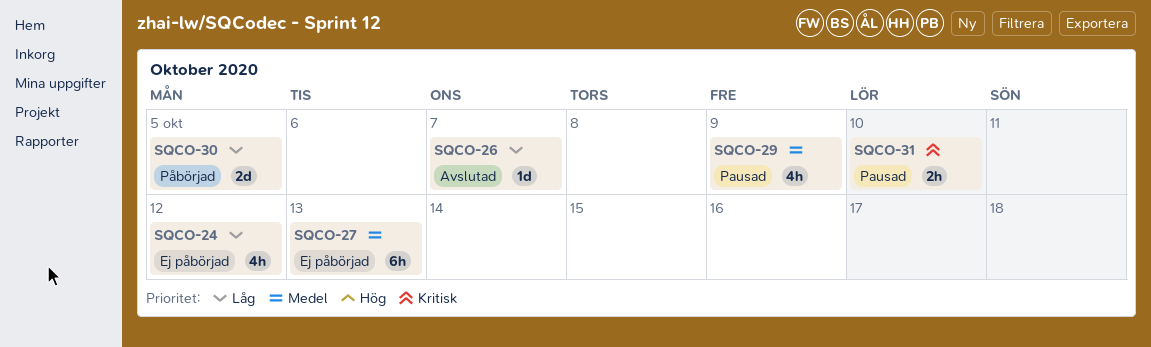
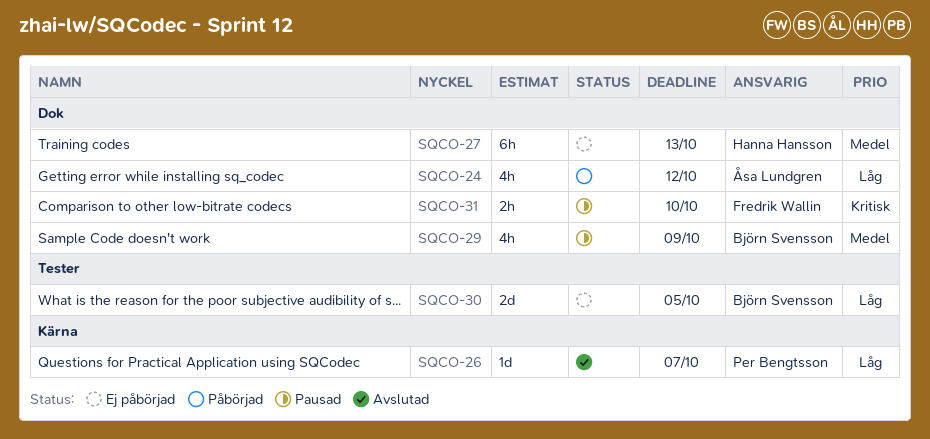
SQCO-24, status: Ej påbörjad -> Påbörjad
SQCO-30, status: Påbörjad -> Ej påbörjad

